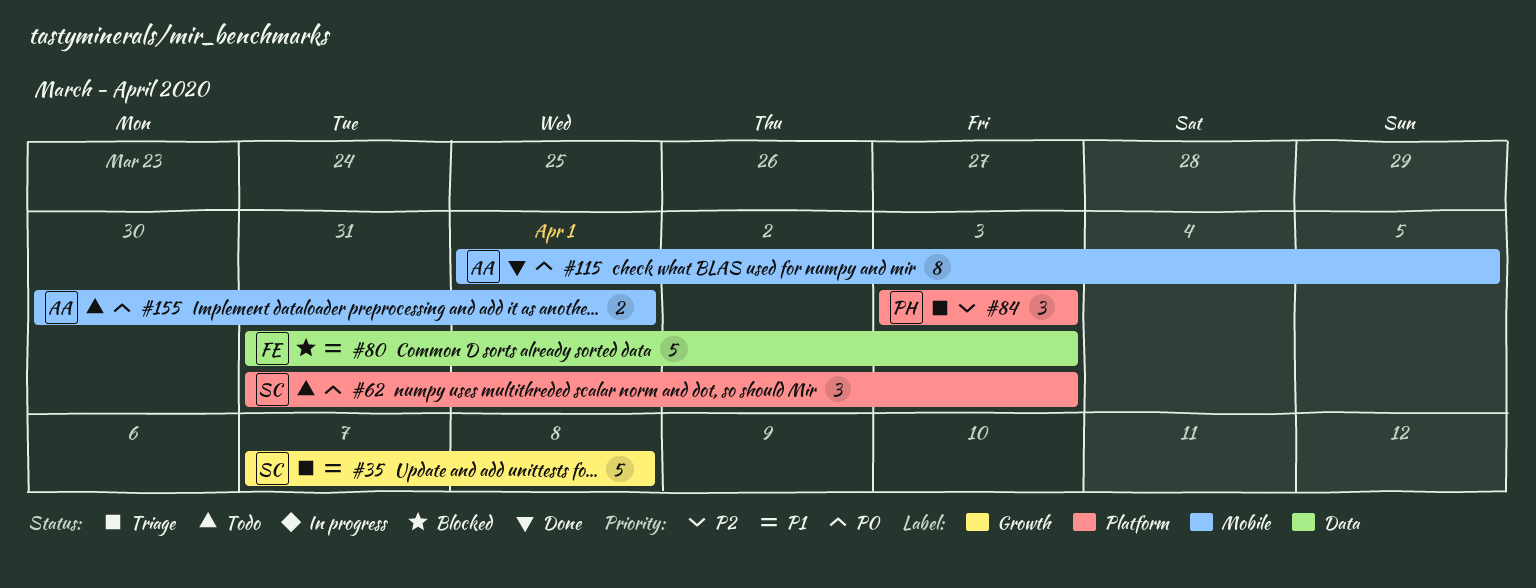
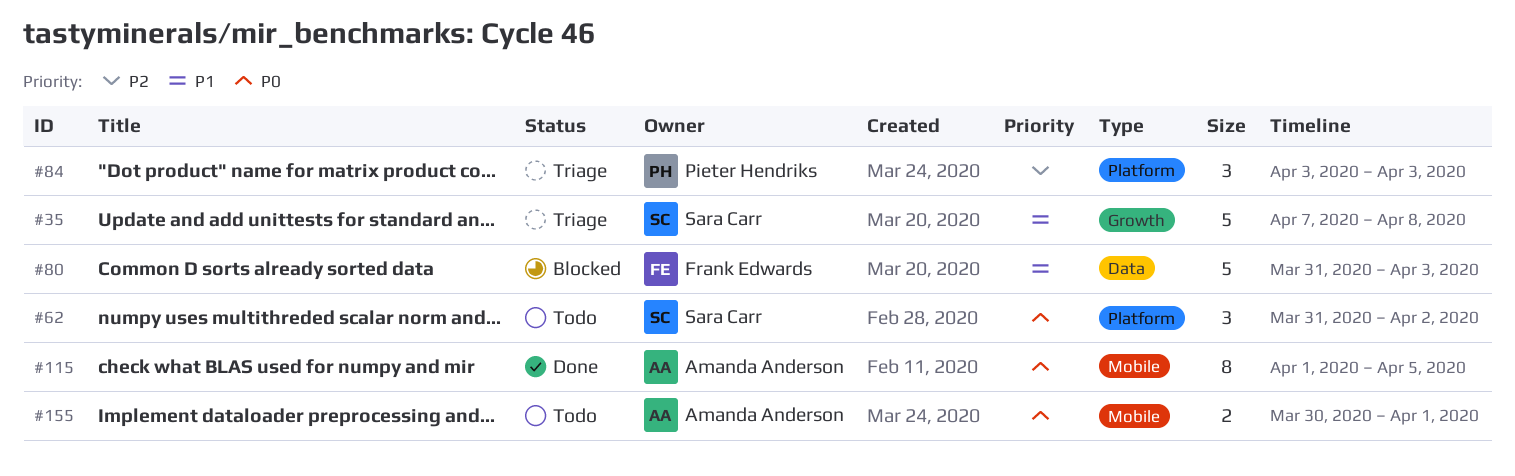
#62, due: Apr 3 -> Apr 2

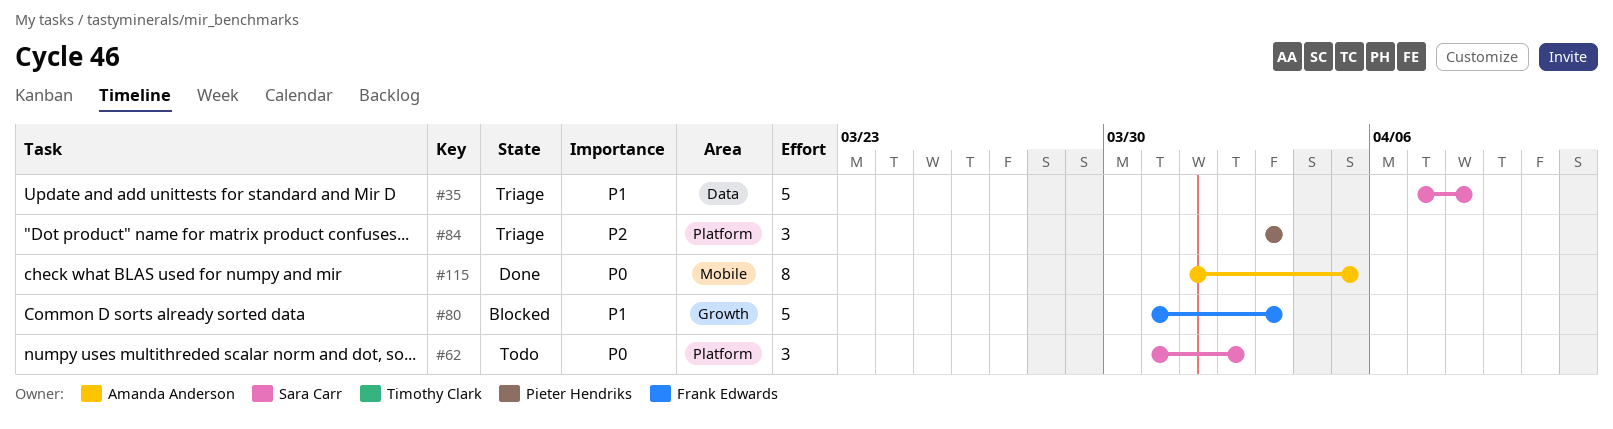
#35, label: Growth -> Data
#80, label: Data -> Growth
#155: present -> none

